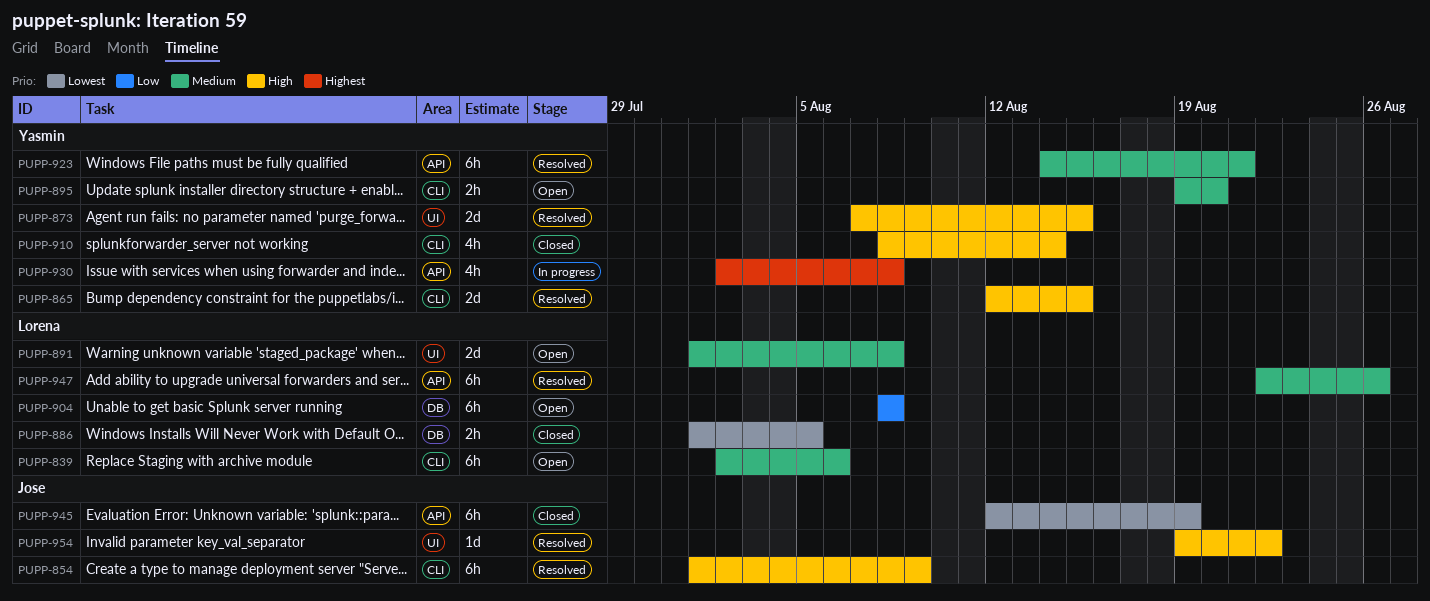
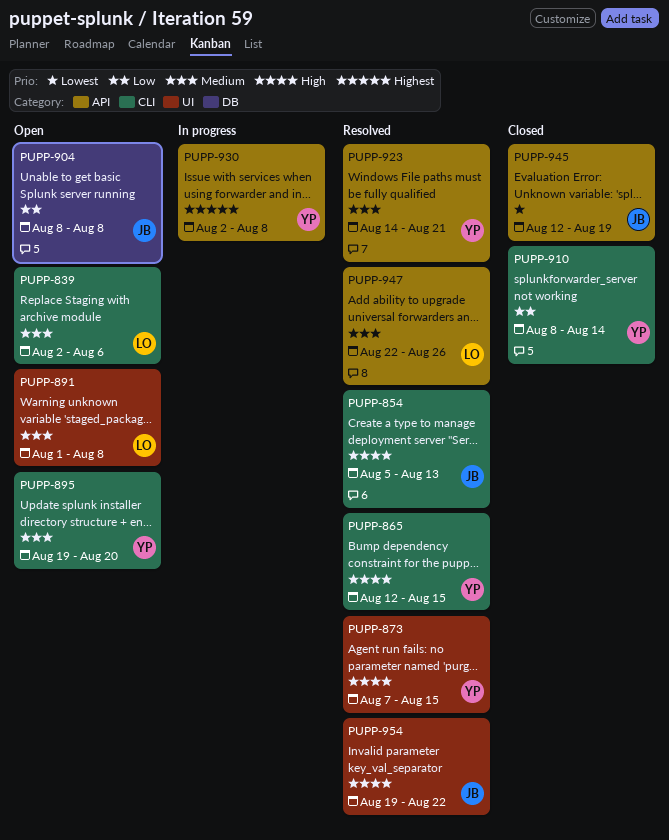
PUPP-854, start: Aug 1 -> Aug 5
PUPP-854, due: Aug 9 -> Aug 13
PUPP-886: present -> none
PUPP-904, owner: Lorena -> Jose
PUPP-910, priority: High -> Low

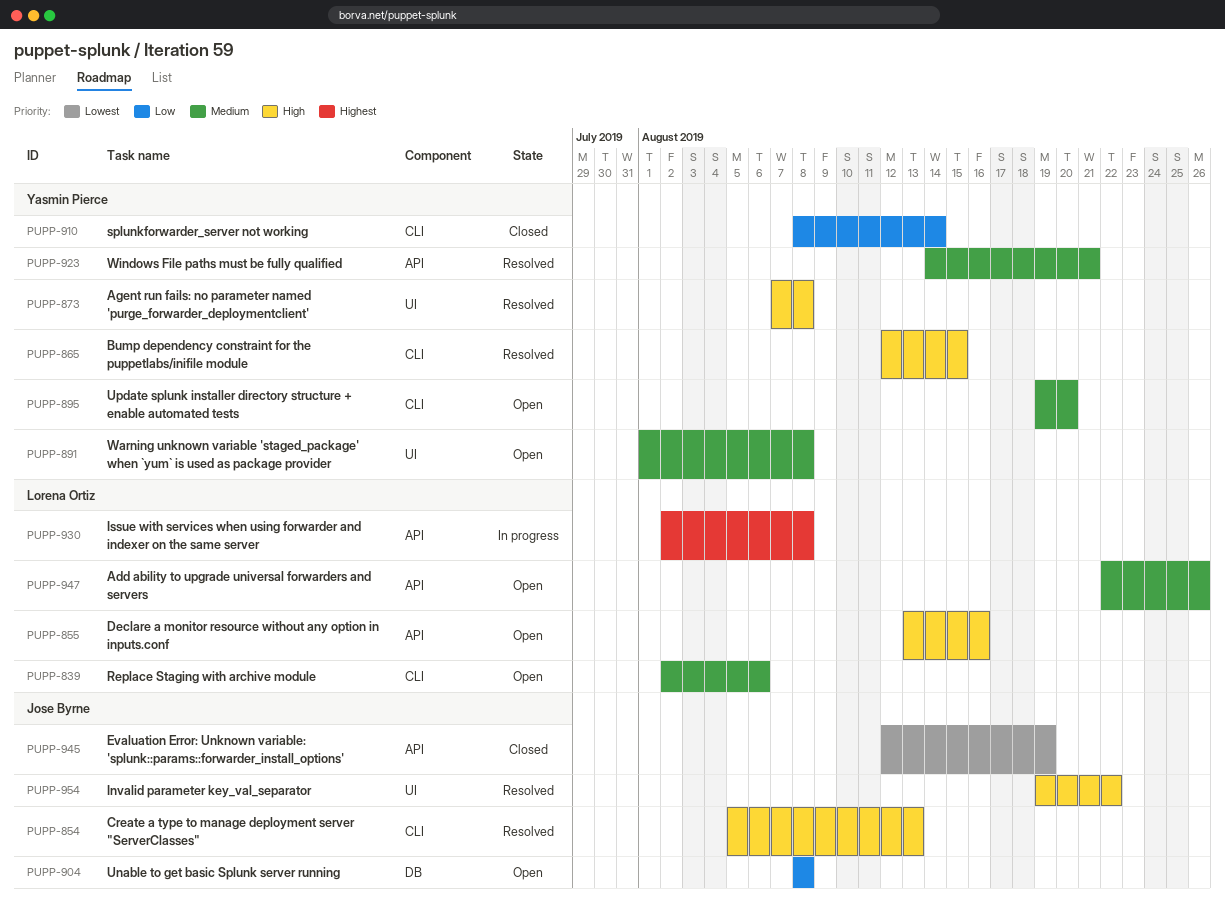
PUPP-855: none -> present
PUPP-873, due: Aug 15 -> Aug 8
PUPP-891, owner: Lorena Ortiz -> Yasmin Pierce
PUPP-930, owner: Yasmin Pierce -> Lorena Ortiz
PUPP-947, status: Resolved -> Open

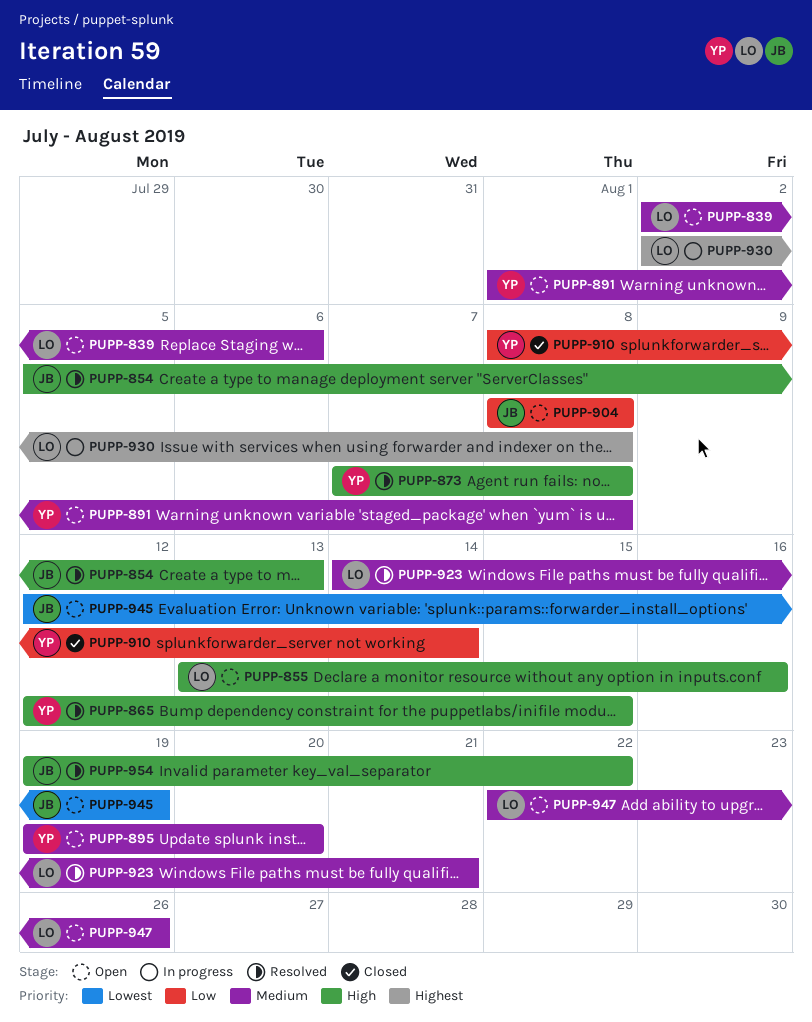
PUPP-923, owner: Yasmin Pierce -> Lorena Ortiz
PUPP-945, status: Closed -> Open

